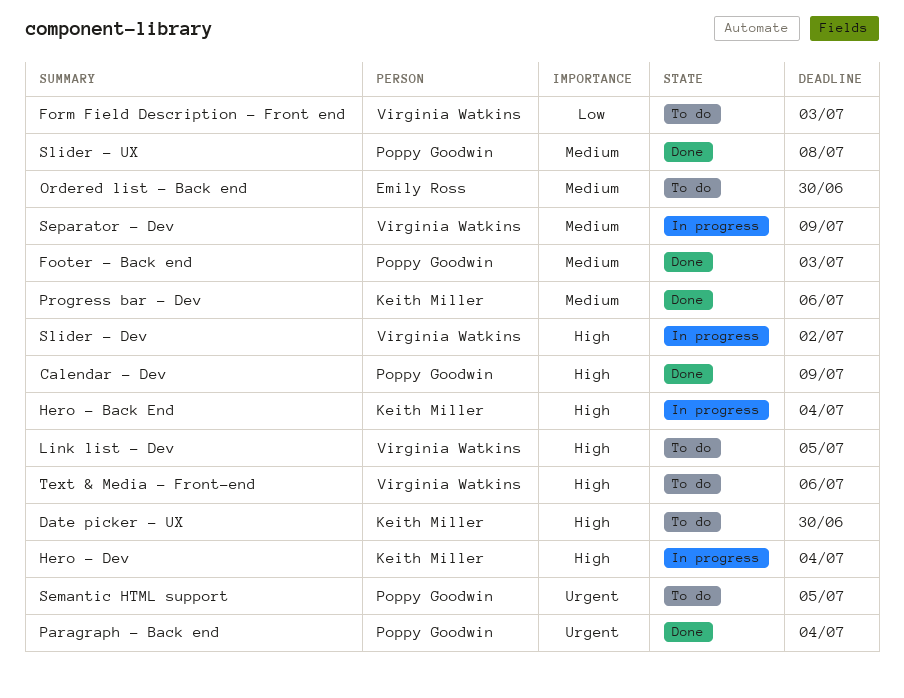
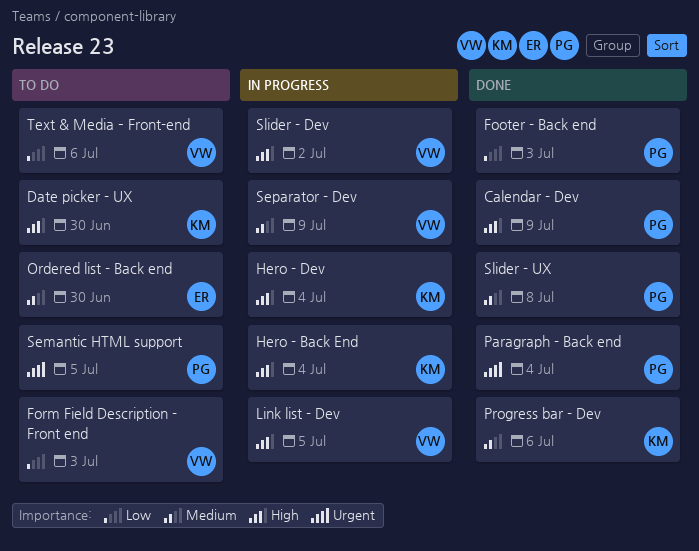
Footer - Back end, priority: Medium -> Low
Link list - Dev, status: To do -> In progress
Text & Media – Front-end, priority: High -> Low

